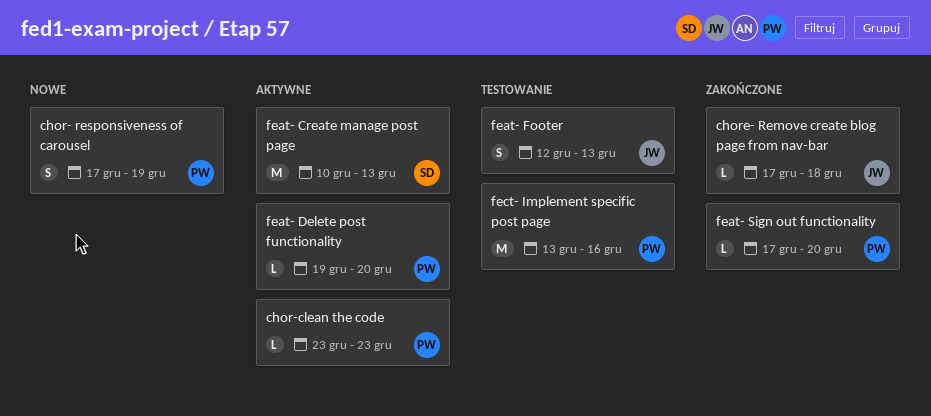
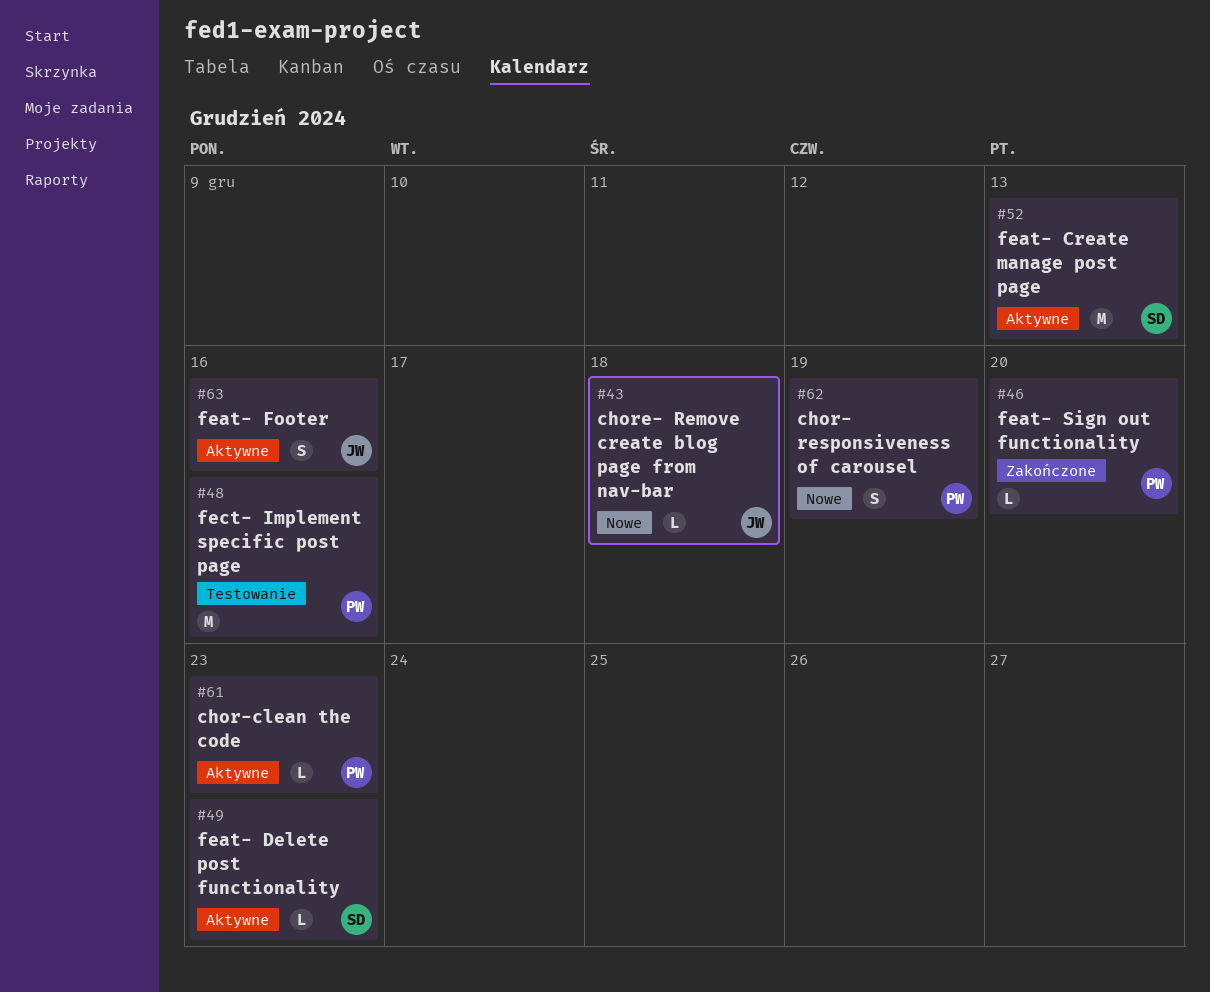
chore- Remove create blog page from nav-bar, status: Zakończone -> Nowe
feat- Delete post functionality, owner: PW -> SD
feat- Delete post functionality, due: Dec 20 -> Dec 23
feat- Footer, status: Testowanie -> Aktywne
feat- Footer, due: Dec 13 -> Dec 16

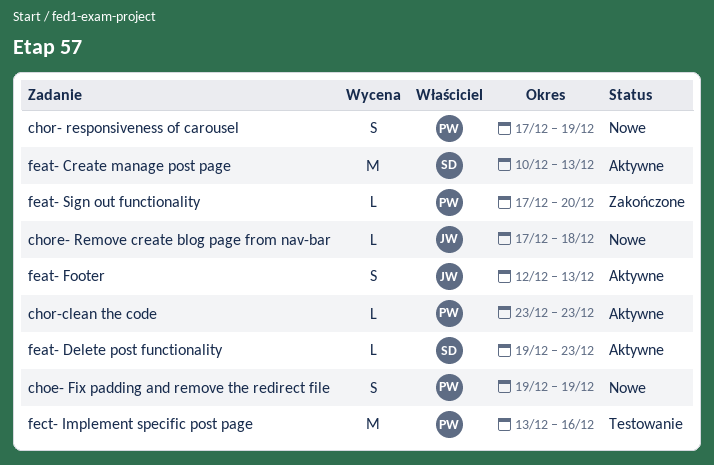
choe- Fix padding and remove the redirect file: none -> present
feat- Footer, due: Dec 16 -> Dec 13

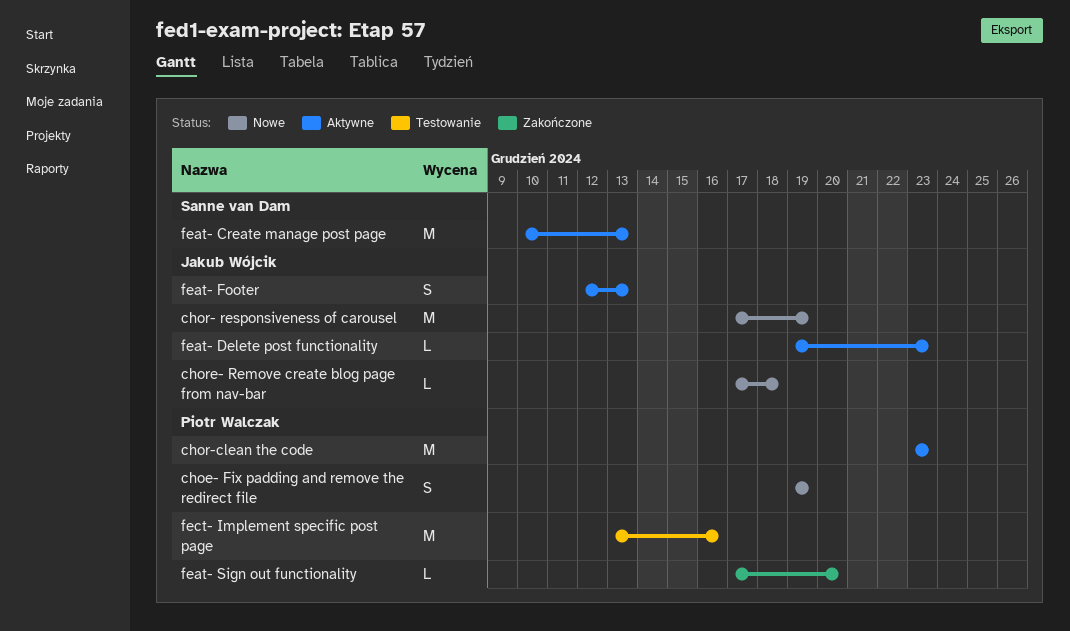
chor- responsiveness of carousel, owner: Piotr Walczak -> Jakub Wójcik
chor- responsiveness of carousel, estimate: S -> M
chor-clean the code, estimate: L -> M
feat- Delete post functionality, owner: Sanne van Dam -> Jakub Wójcik

